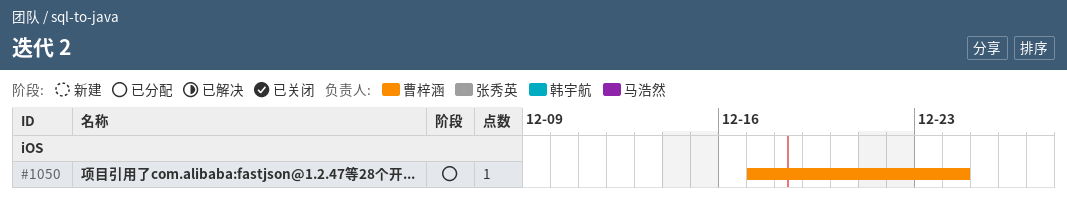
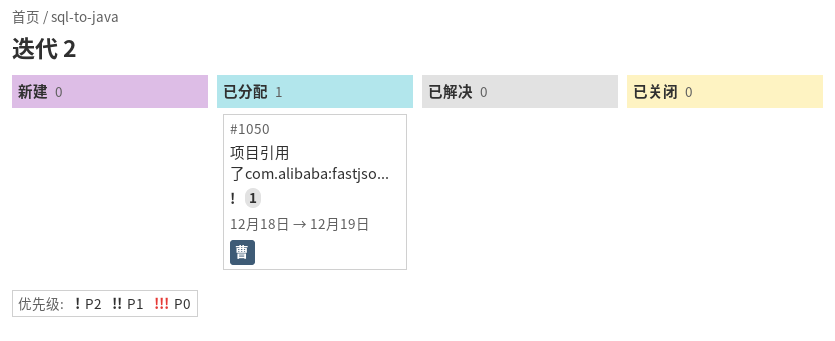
#1050, start: Dec 17 -> Dec 18
#1050, due: Dec 24 -> Dec 19

